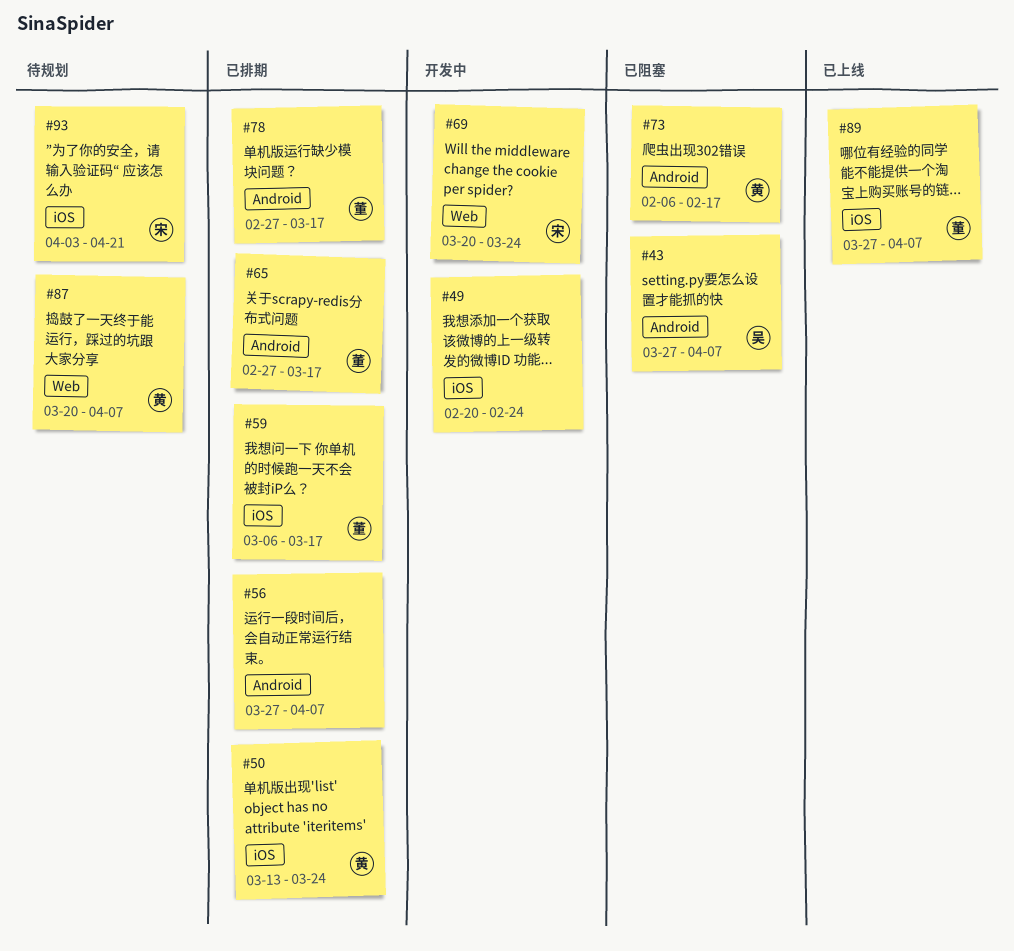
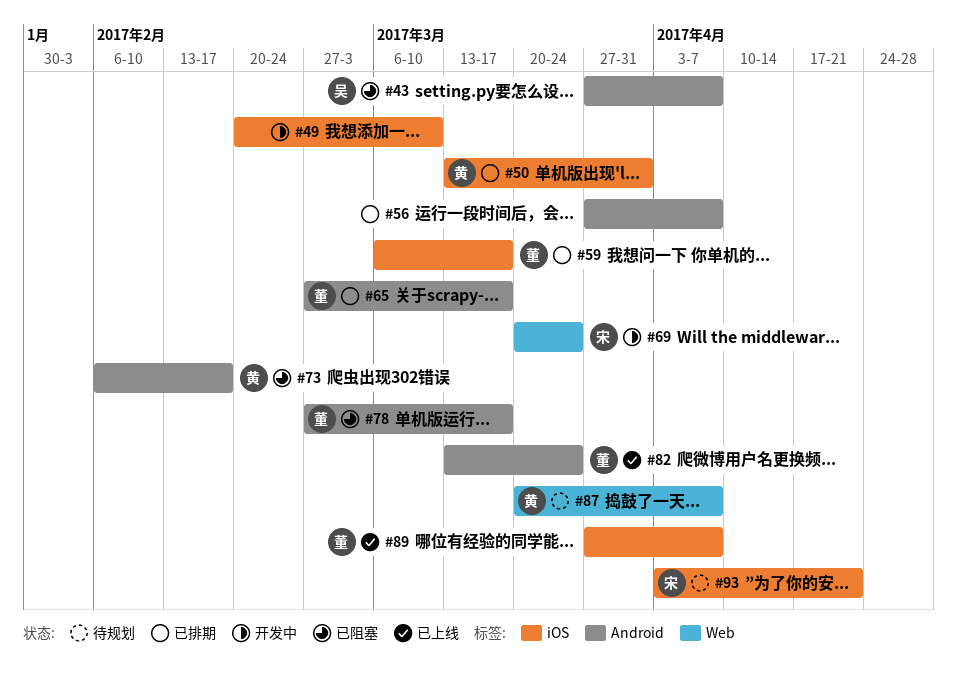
#49, due: Feb 24 -> Mar 10
#50, due: Mar 24 -> Mar 31
#78, status: 已排期 -> 已阻塞
#82: none -> present

